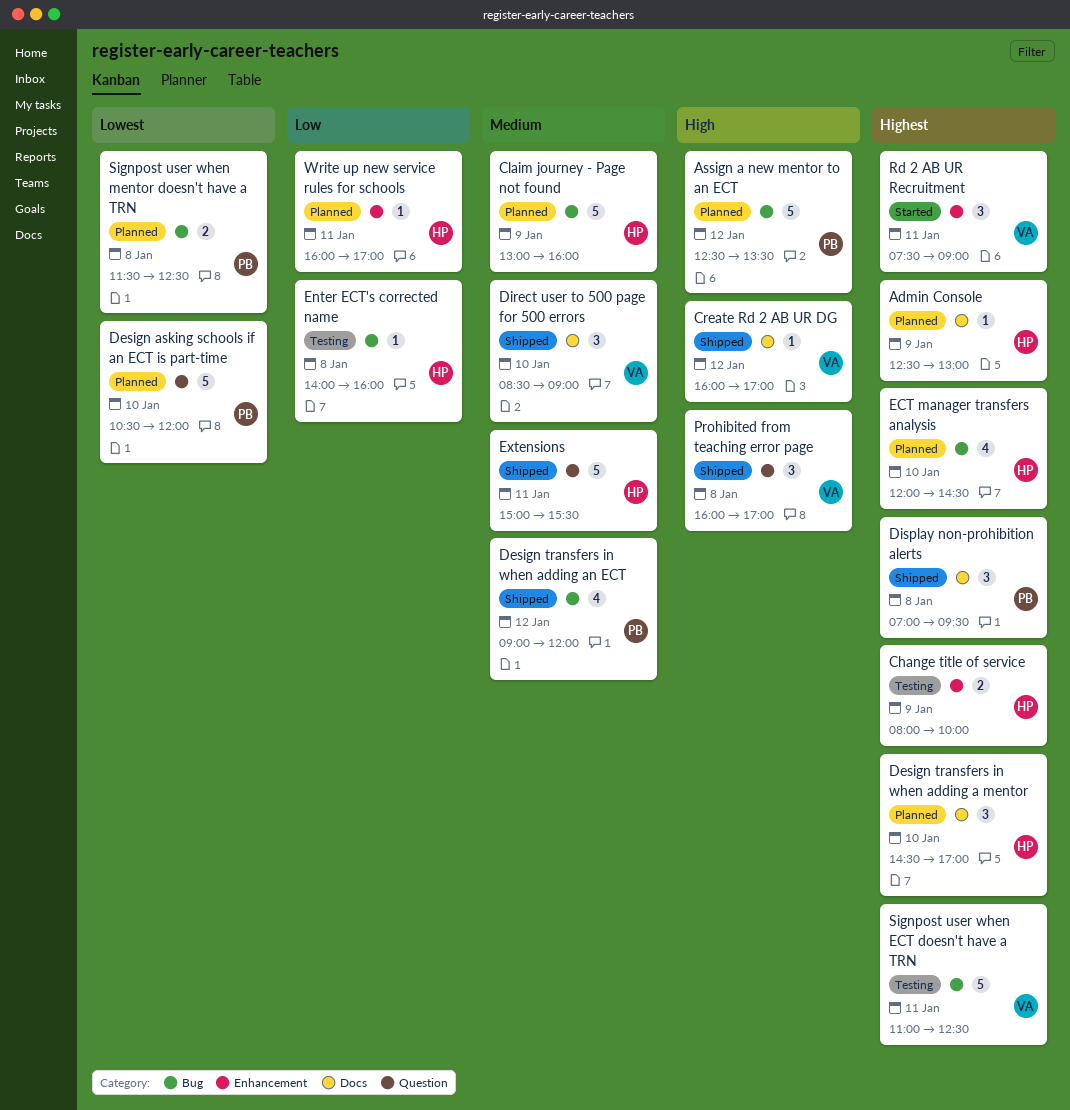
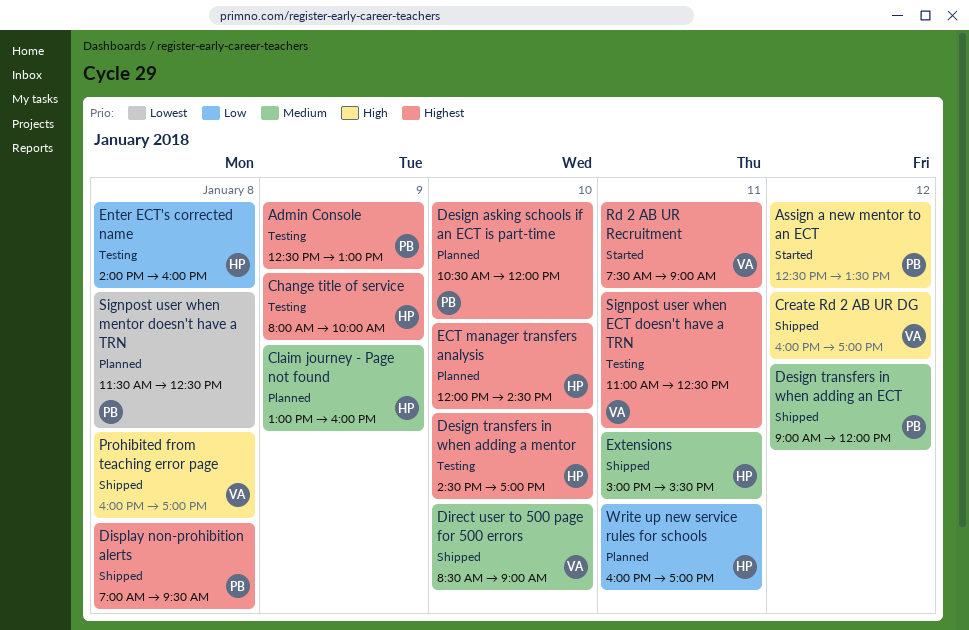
Admin Console, status: Planned -> Testing
Admin Console, owner: HP -> PB
Assign a new mentor to an ECT, status: Planned -> Started
Design asking schools if an ECT is part-time, priority: Lowest -> Highest
Design transfers in when adding a mentor, status: Planned -> Testing

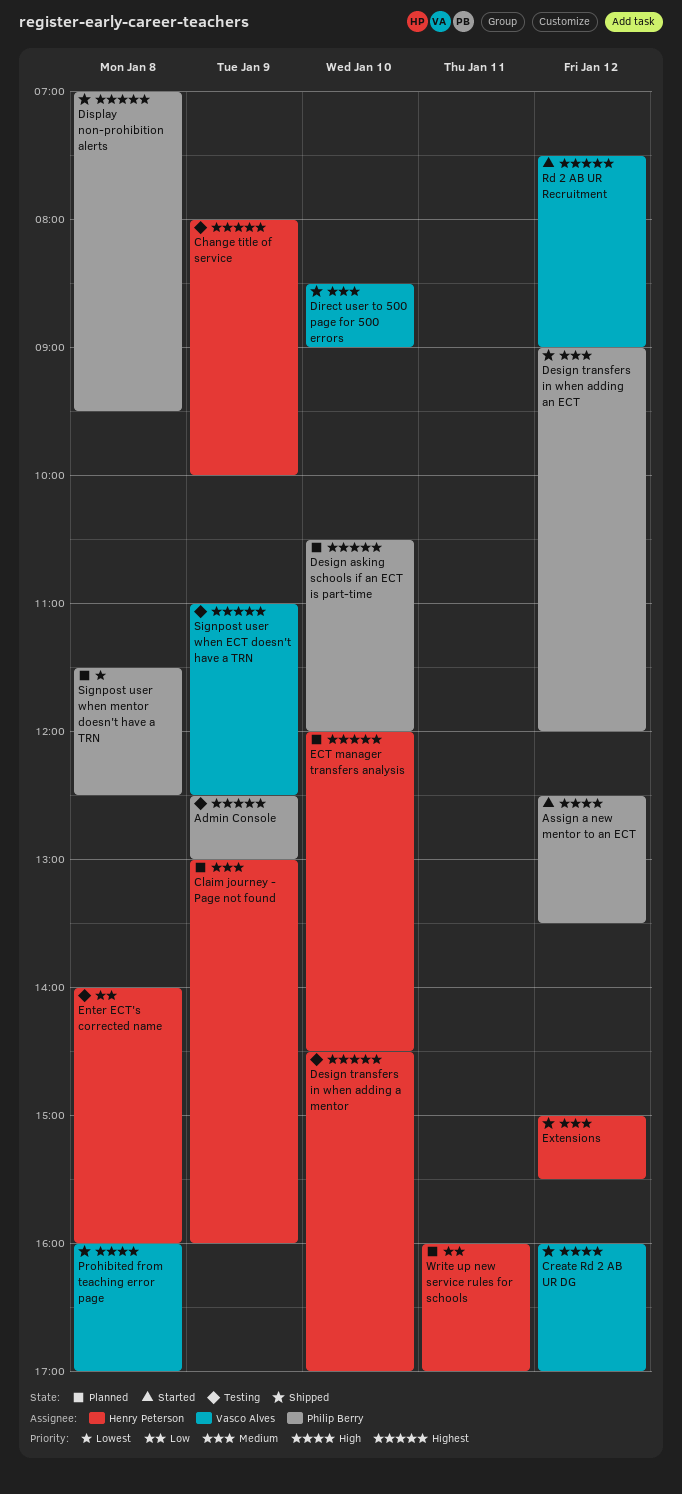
Extensions, day: Jan 11 -> Jan 12
Rd 2 AB UR Recruitment, day: Jan 11 -> Jan 12
Signpost user when ECT doesn't have a TRN, day: Jan 11 -> Jan 9

